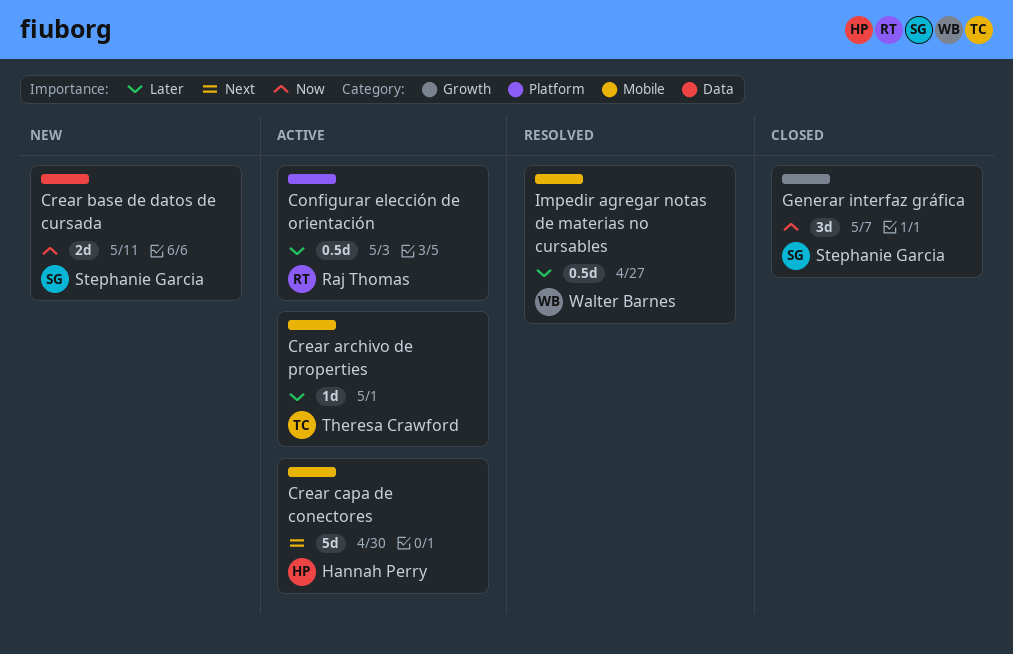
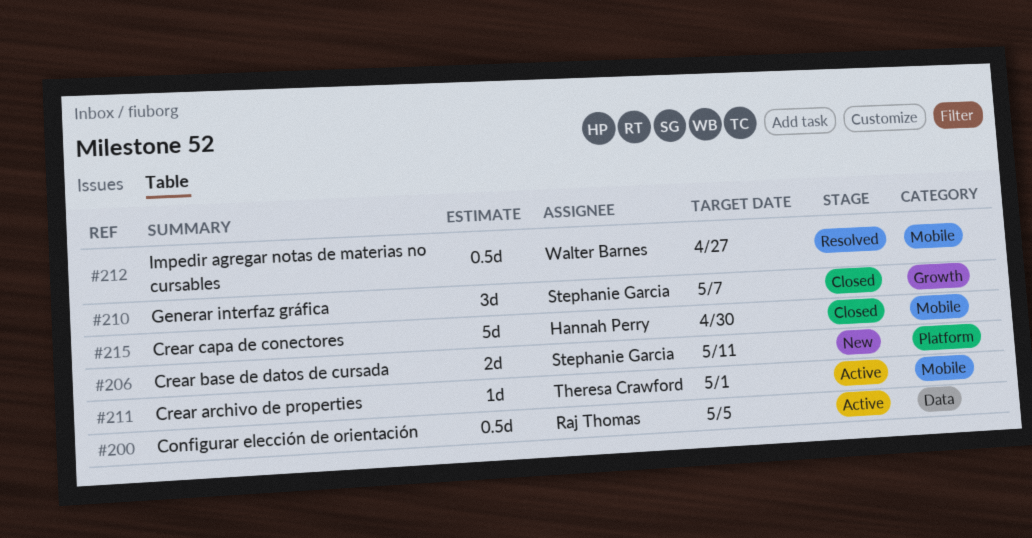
Configurar elección de orientación, label: Platform -> Data
Configurar elección de orientación, due: May 3 -> May 5
Crear base de datos de cursada, label: Data -> Platform
Crear capa de conectores, status: Active -> Closed

